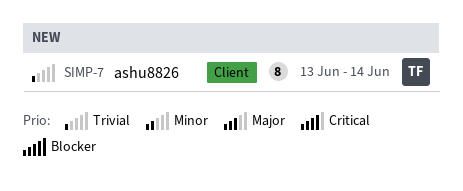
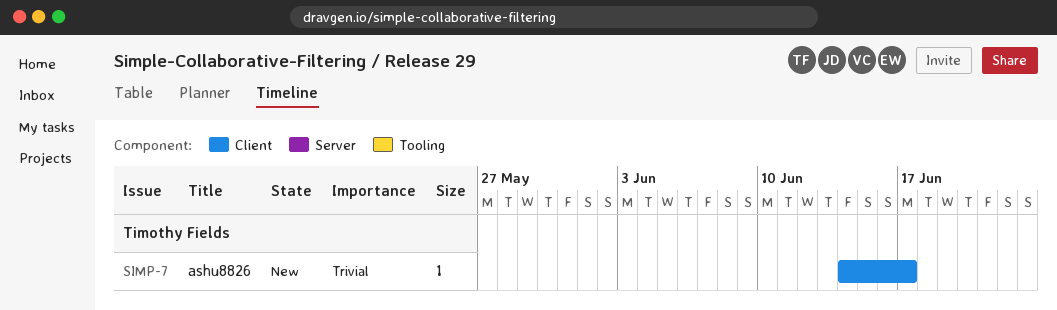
SIMP-7, estimate: 8 -> 1
SIMP-7, start: Jun 13 -> Jun 14
SIMP-7, due: Jun 14 -> Jun 17

